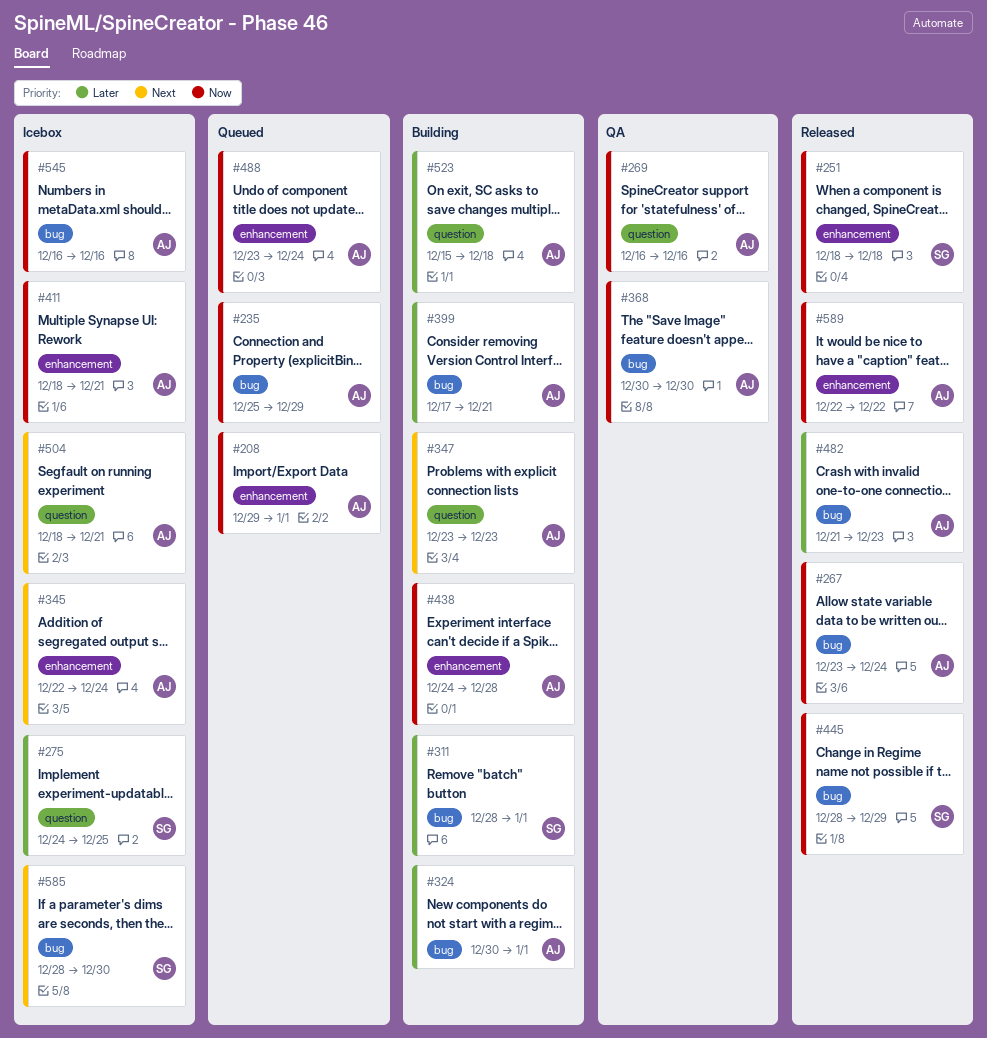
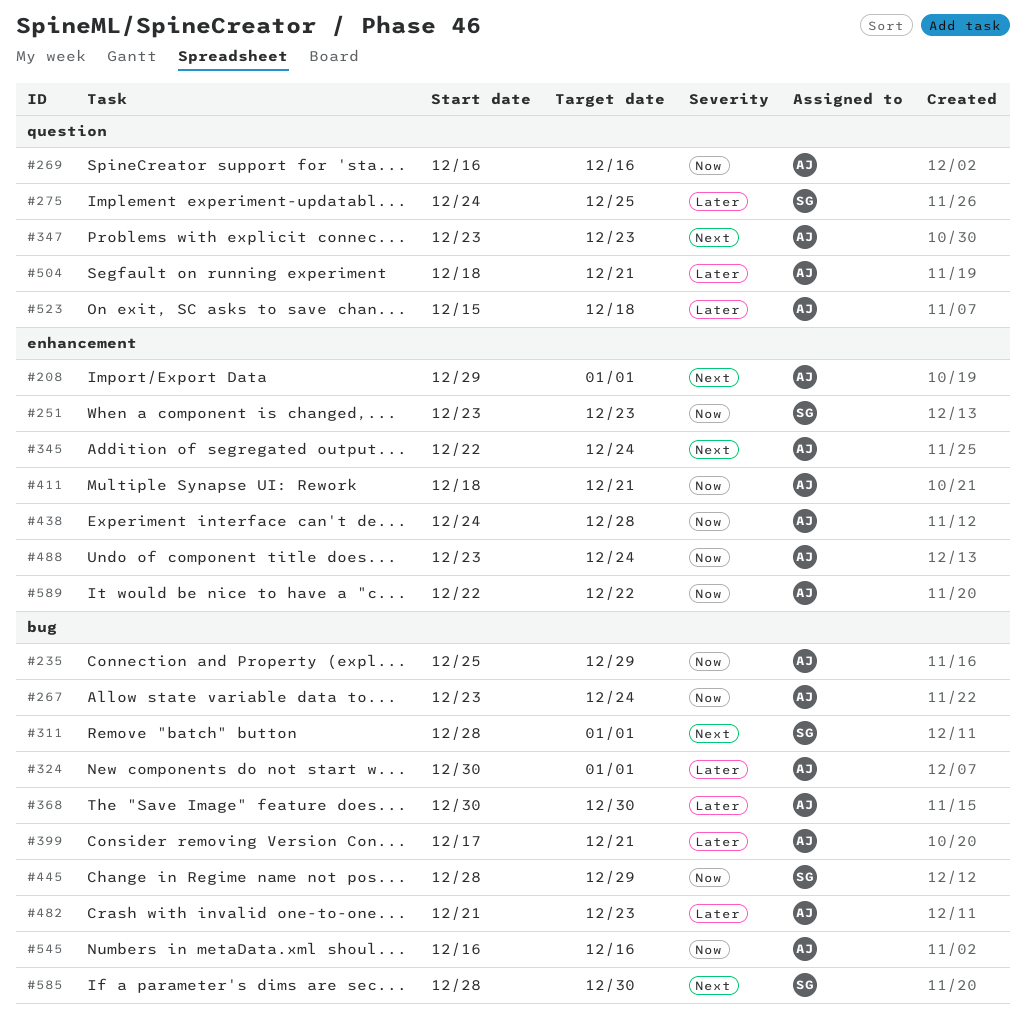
#208, priority: Now -> Next
#251, start: Dec 18 -> Dec 23
#251, due: Dec 18 -> Dec 23
#311, priority: Later -> Next
#368, priority: Now -> Later
#504, priority: Next -> Later

